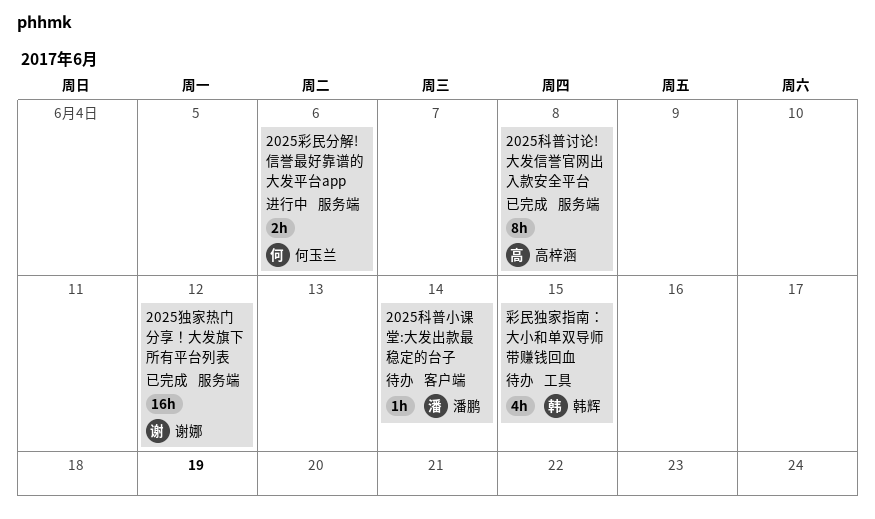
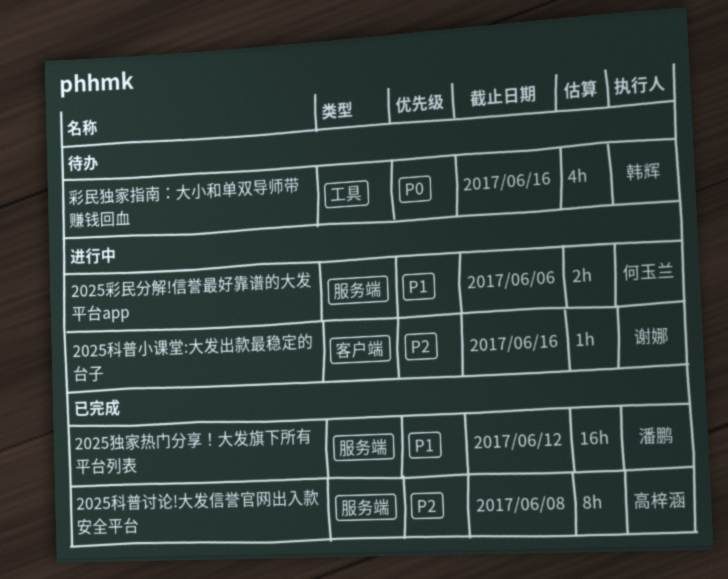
2025独家热门分享！大发旗下所有平台列表, owner: 谢娜 -> 潘鹏
2025科普小课堂:大发出款最稳定的台子, status: 待办 -> 进行中
2025科普小课堂:大发出款最稳定的台子, owner: 潘鹏 -> 谢娜
2025科普小课堂:大发出款最稳定的台子, due: Jun 14 -> Jun 16
彩民独家指南：大小和单双导师带赚钱回血, due: Jun 15 -> Jun 16

